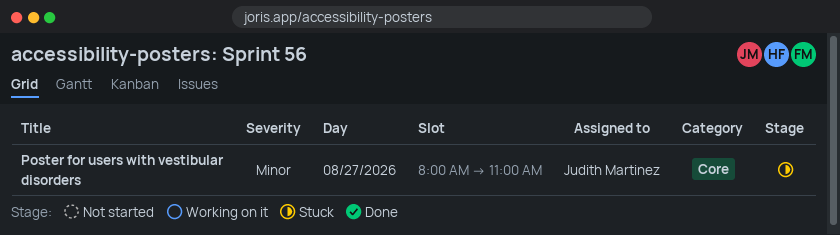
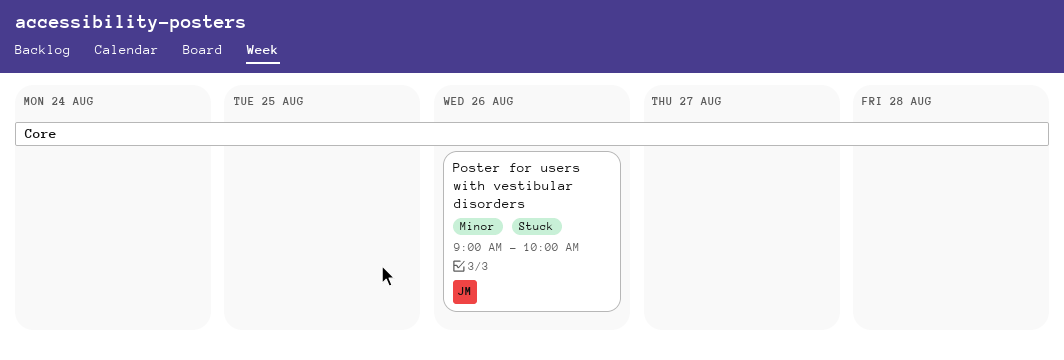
Poster for users with vestibular disorders, day: Aug 27 -> Aug 26
Poster for users with vestibular disorders, begins: 08:00 -> 09:00
Poster for users with vestibular disorders, ends: 11:00 -> 10:00

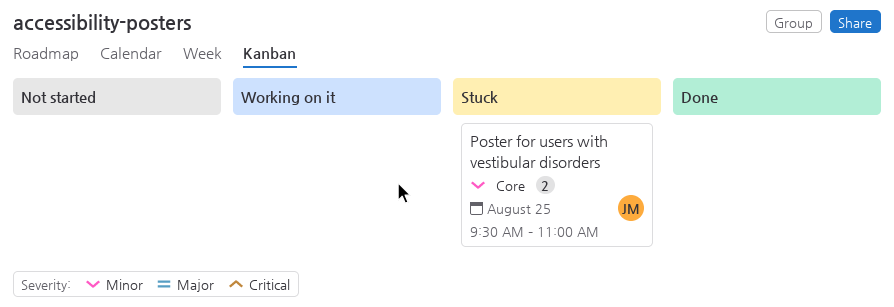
Poster for users with vestibular disorders, day: Aug 26 -> Aug 25
Poster for users with vestibular disorders, begins: 09:00 -> 09:30
Poster for users with vestibular disorders, ends: 10:00 -> 11:00

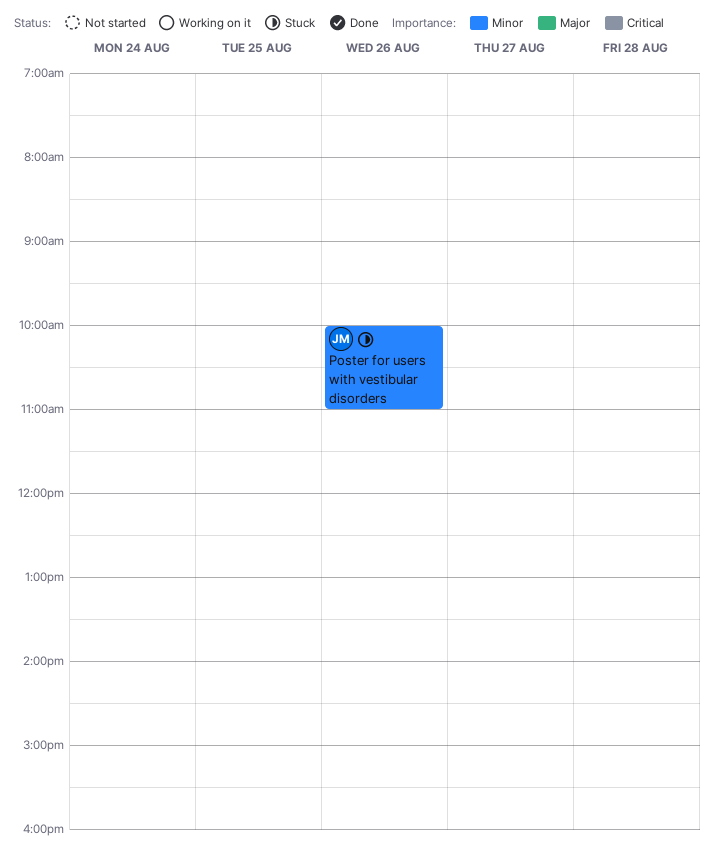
Poster for users with vestibular disorders, day: Aug 25 -> Aug 26
Poster for users with vestibular disorders, begins: 09:30 -> 10:00

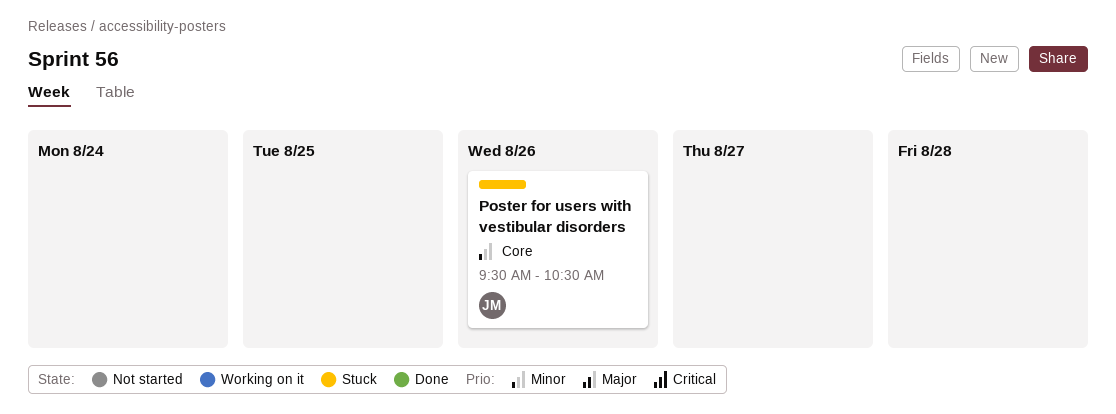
Poster for users with vestibular disorders, begins: 10:00 -> 09:30
Poster for users with vestibular disorders, ends: 11:00 -> 10:30

